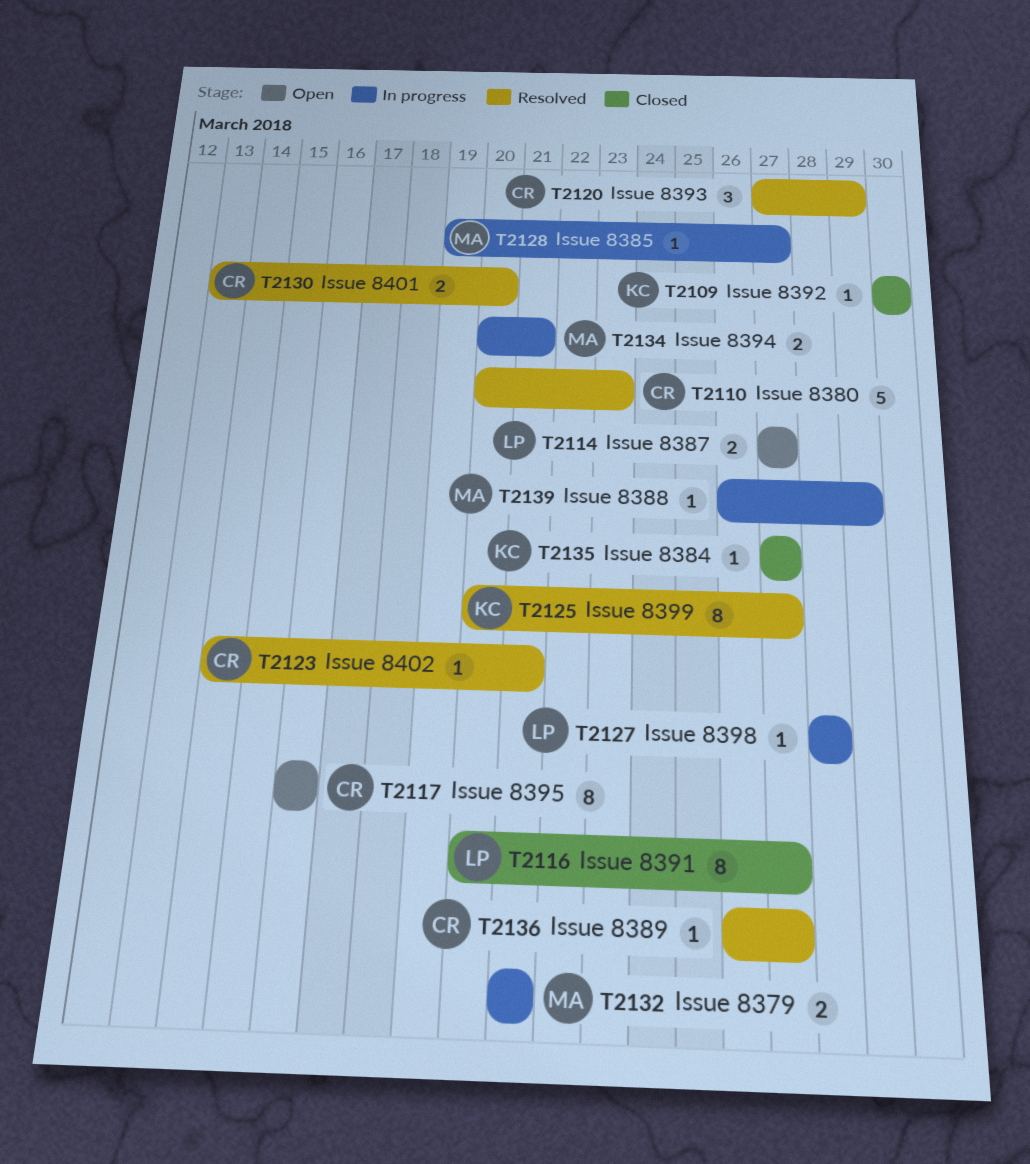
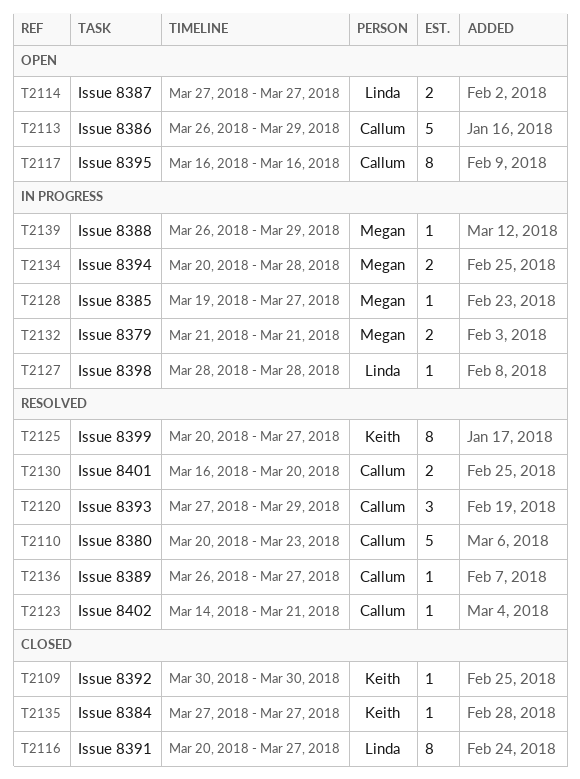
T2113: none -> present
T2130, start: Mar 13 -> Mar 16
T2134, due: Mar 21 -> Mar 28

